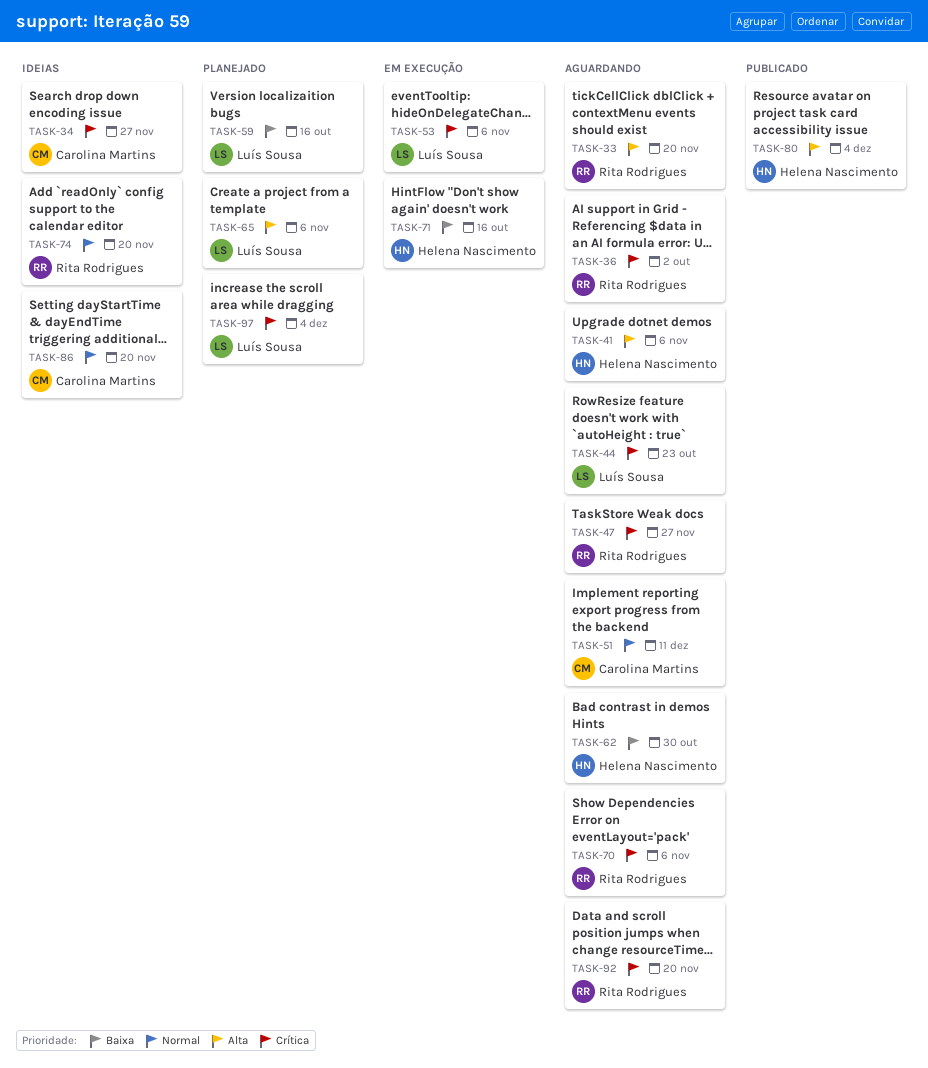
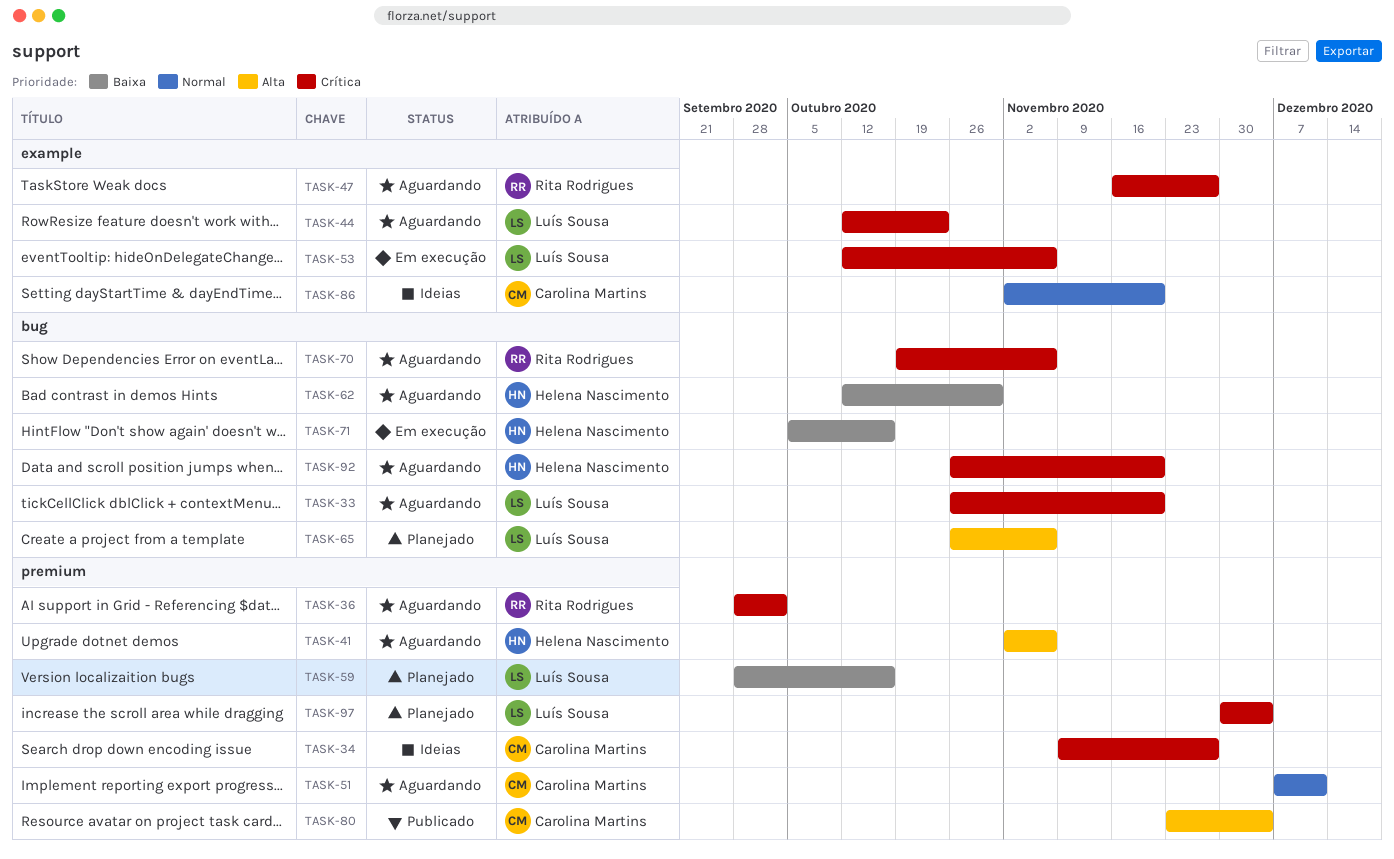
TASK-33, owner: Rita Rodrigues -> Luís Sousa
TASK-33, priority: Alta -> Crítica
TASK-74: present -> none
TASK-80, owner: Helena Nascimento -> Carolina Martins
TASK-92, owner: Rita Rodrigues -> Helena Nascimento

